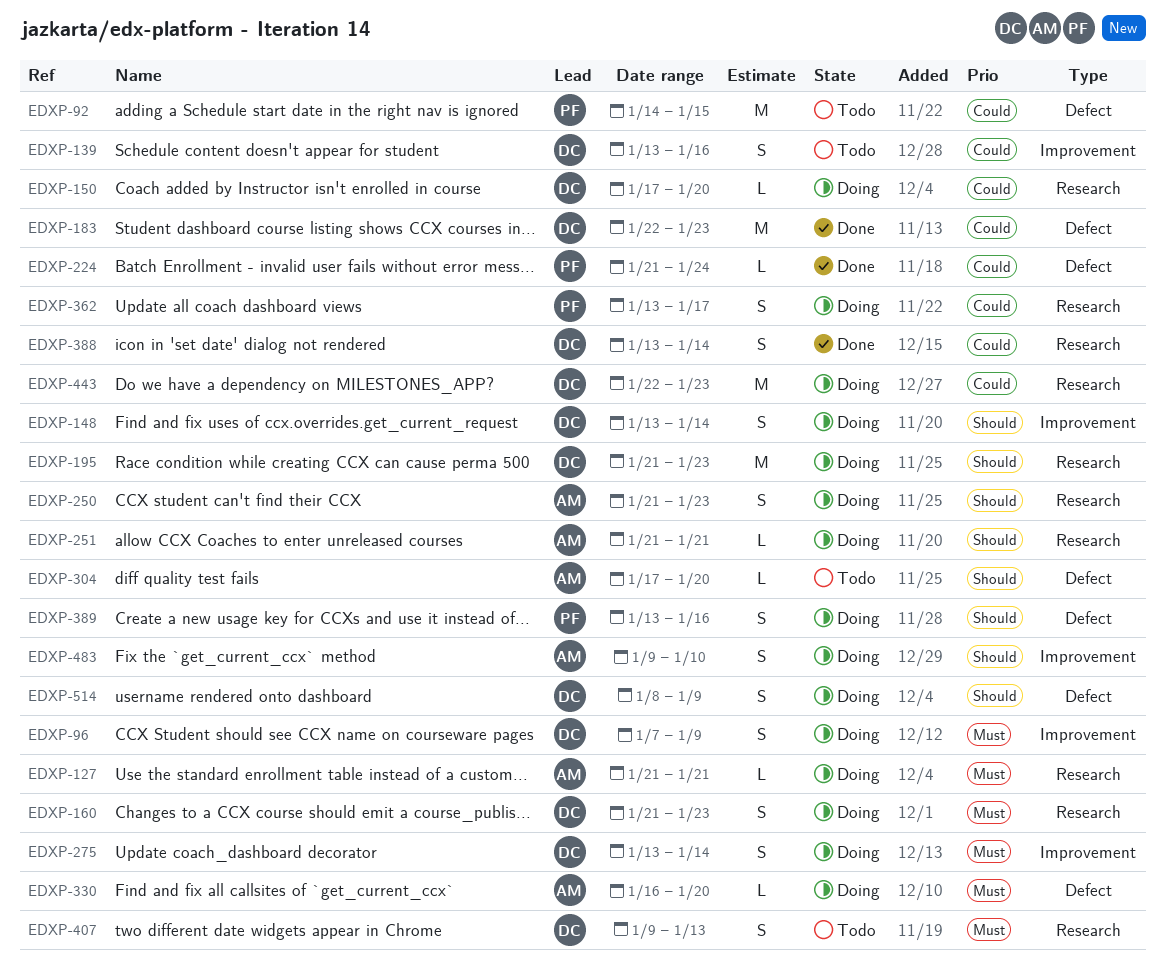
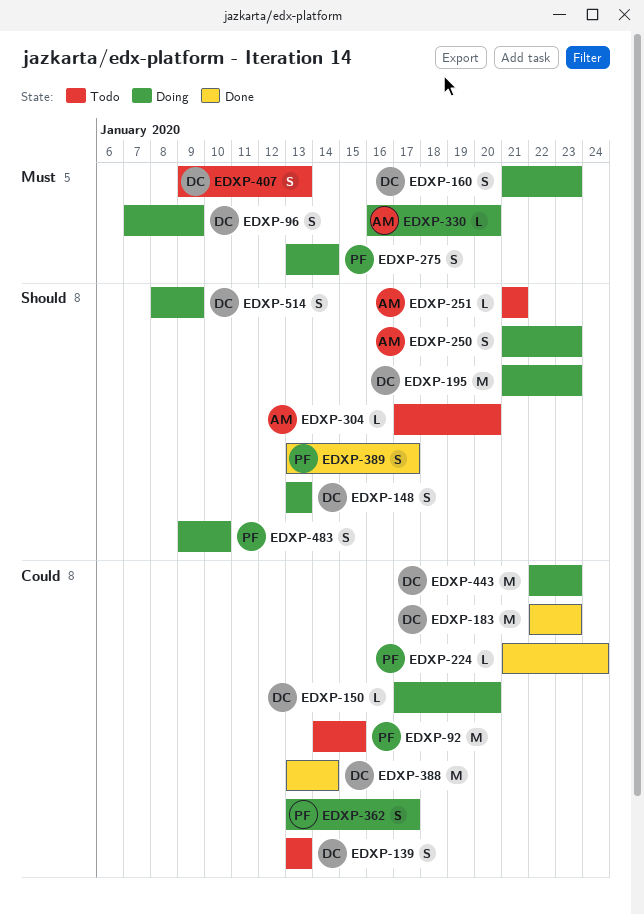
EDXP-127: present -> none
EDXP-139, due: Jan 16 -> Jan 13
EDXP-148, due: Jan 14 -> Jan 13
EDXP-251, status: Doing -> Todo
EDXP-275, owner: DC -> PF
EDXP-388, estimate: S -> M
EDXP-389, status: Doing -> Done
EDXP-389, due: Jan 16 -> Jan 17
EDXP-483, owner: AM -> PF

